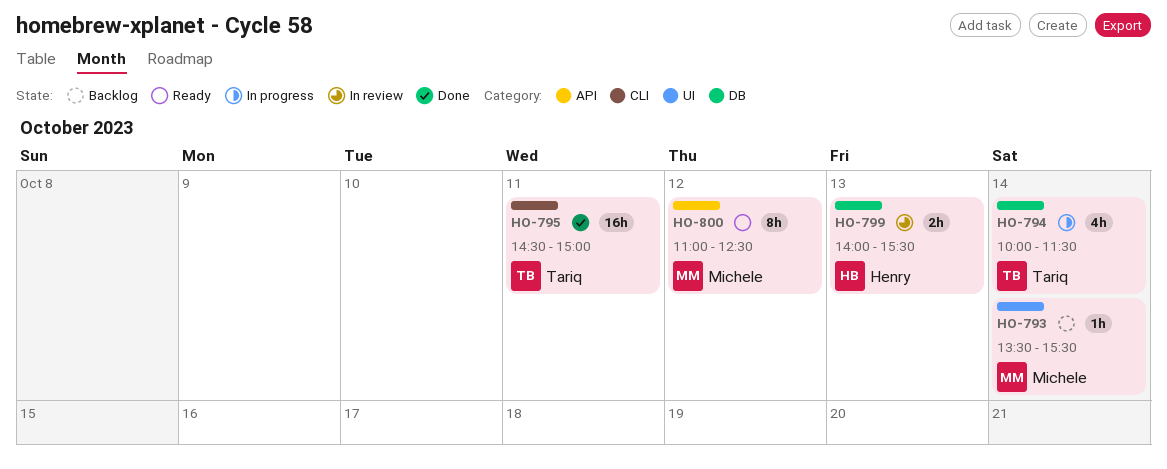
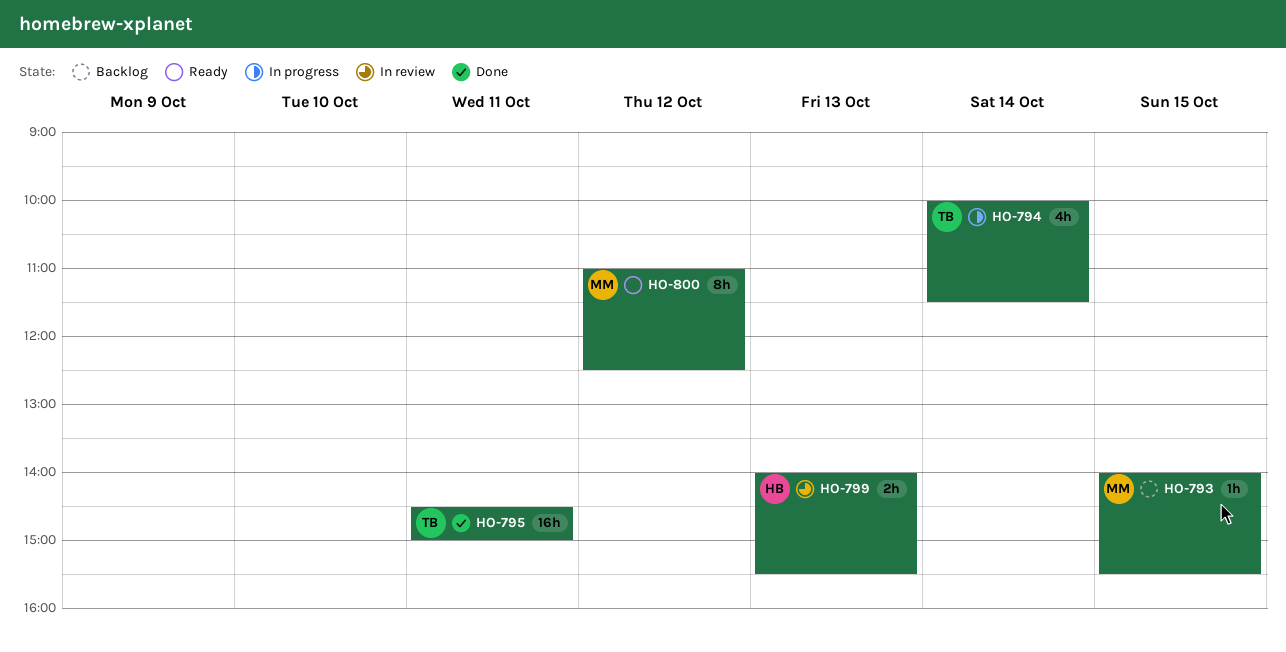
HO-793, day: Oct 14 -> Oct 15
HO-793, begins: 13:30 -> 14:00

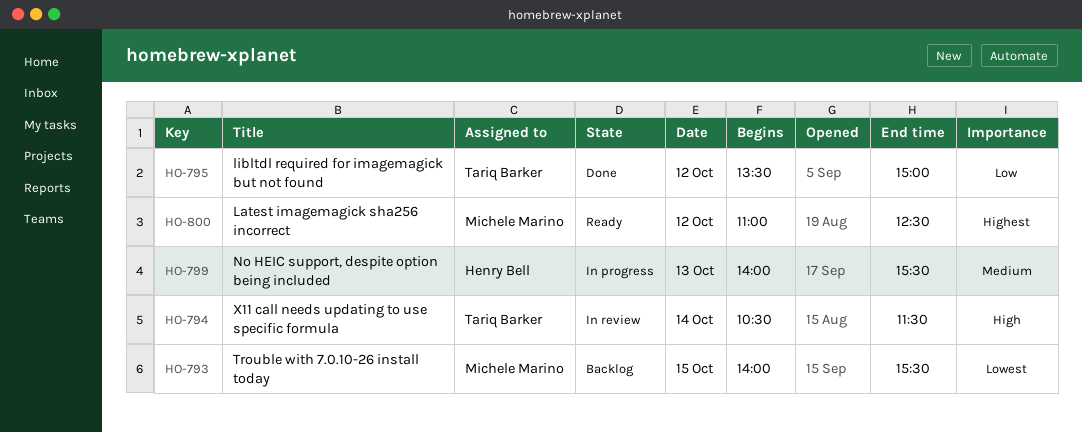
HO-794, status: In progress -> In review
HO-794, begins: 10:00 -> 10:30
HO-795, day: Oct 11 -> Oct 12
HO-795, begins: 14:30 -> 13:30
HO-799, status: In review -> In progress

